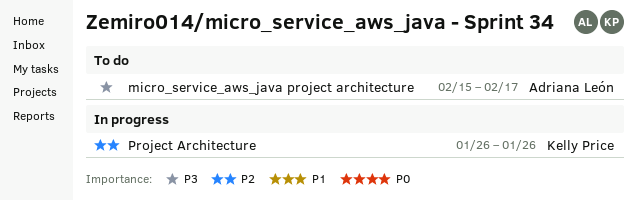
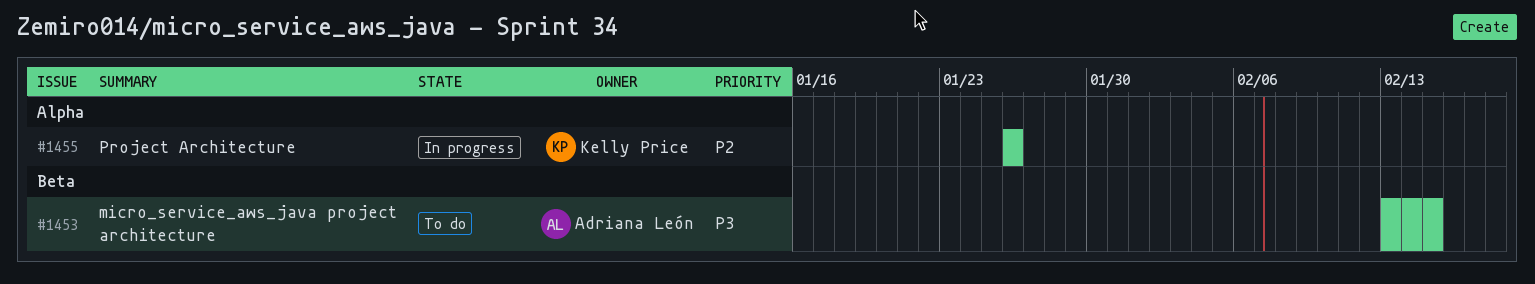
micro_service_aws_java project architecture, start: Feb 15 -> Feb 13
micro_service_aws_java project architecture, due: Feb 17 -> Feb 15

